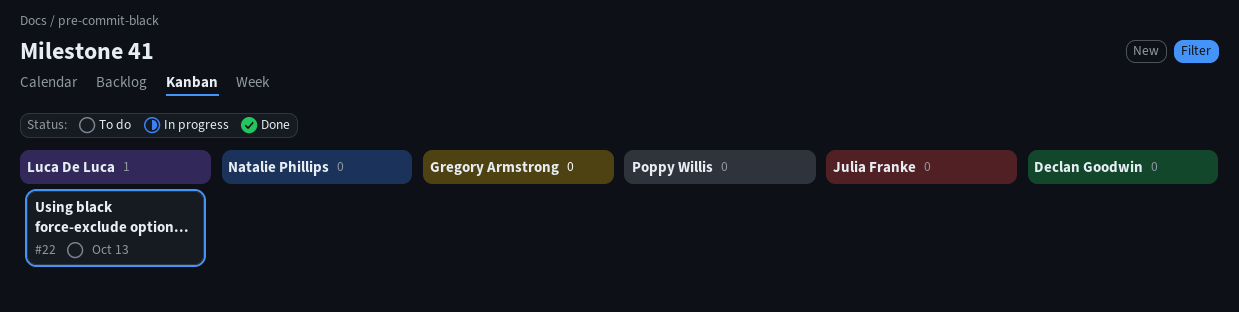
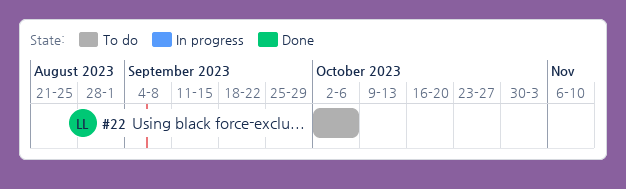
#22, due: Oct 13 -> Oct 6

